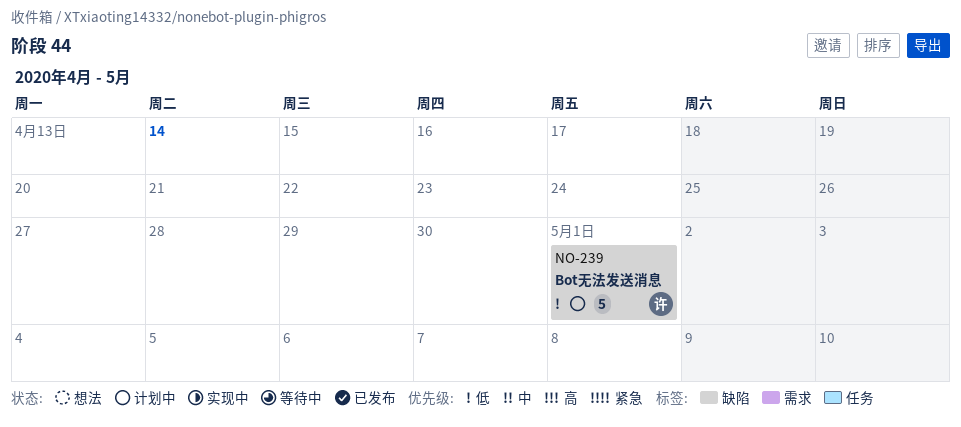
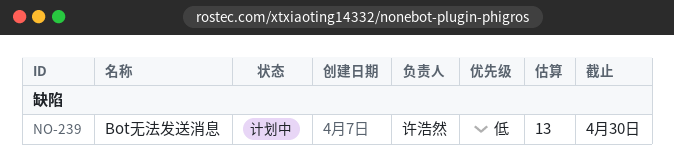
NO-239, estimate: 5 -> 13
NO-239, due: May 1 -> Apr 30

